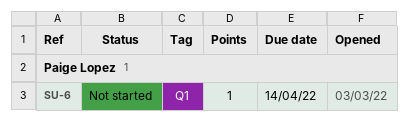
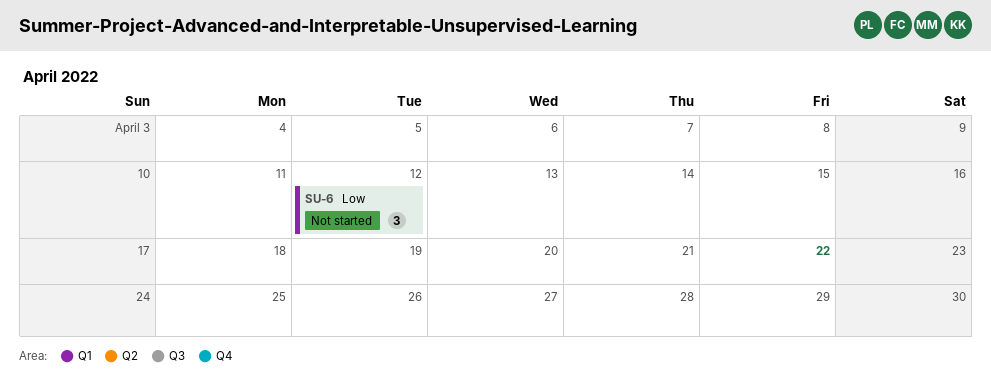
SU-6, estimate: 1 -> 3
SU-6, due: Apr 14 -> Apr 12

